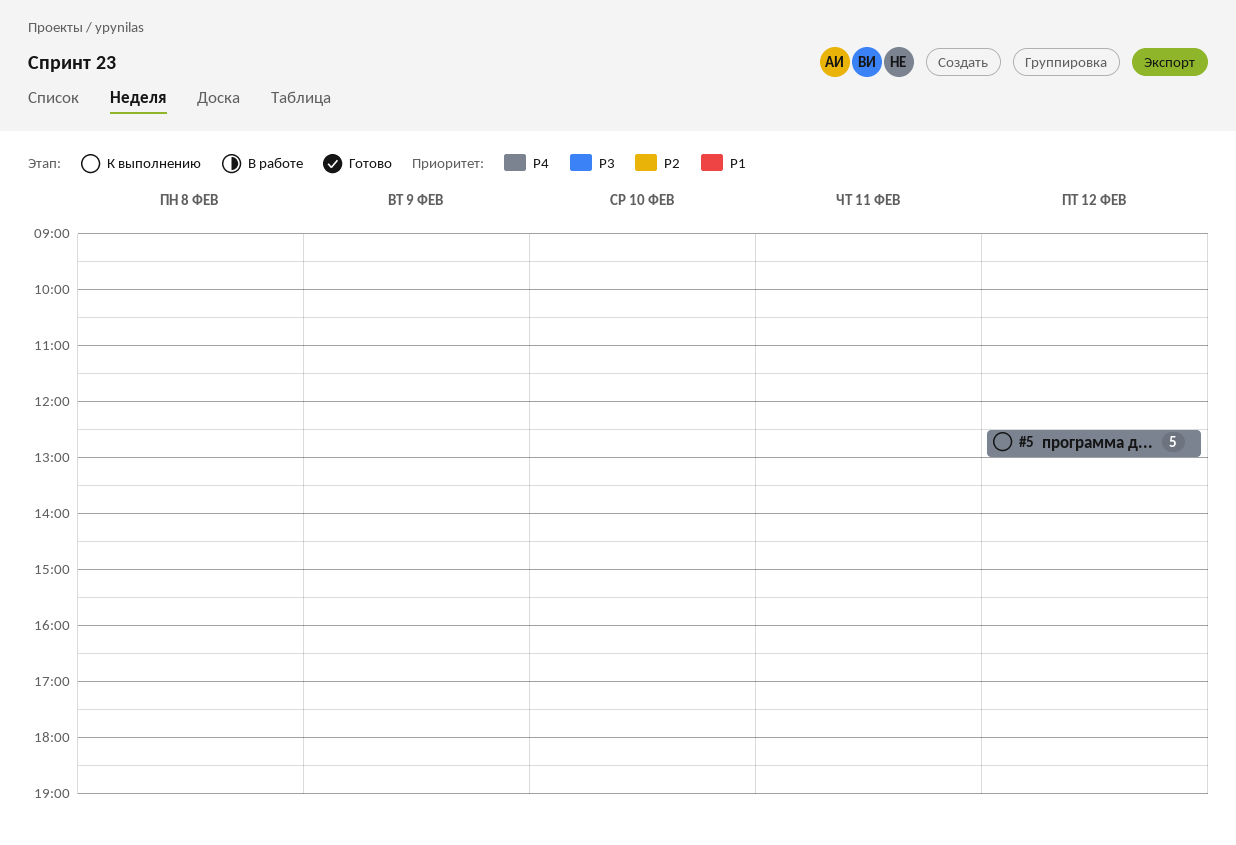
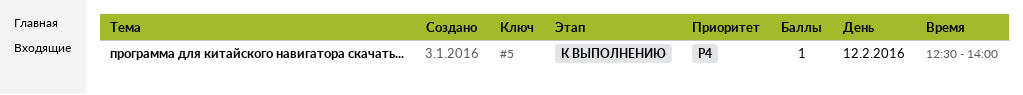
#5, estimate: 5 -> 1
#5, ends: 13:00 -> 14:00

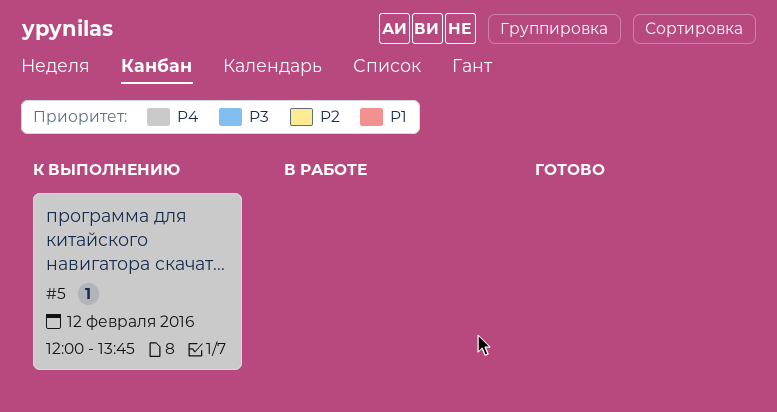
#5, begins: 12:30 -> 12:00
#5, ends: 14:00 -> 13:45

